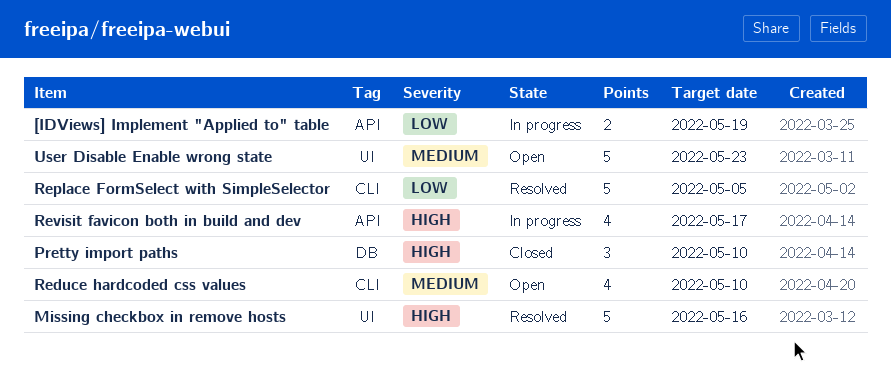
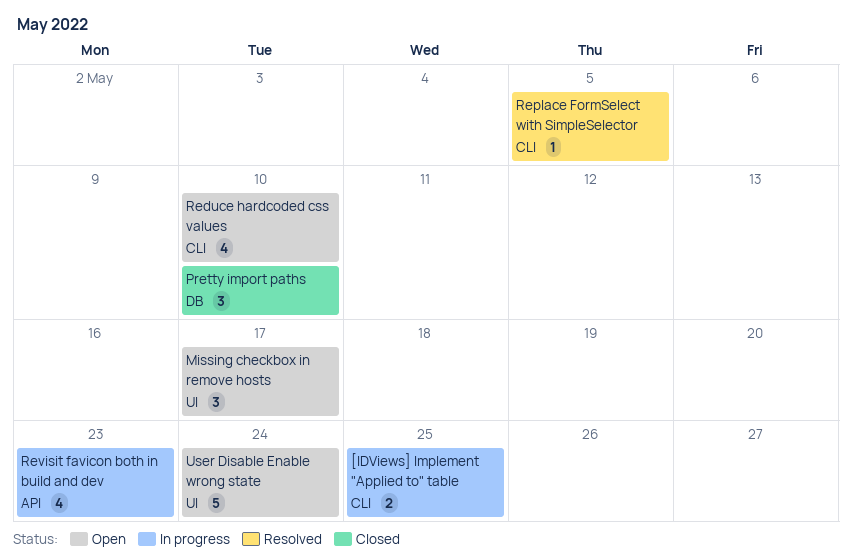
[IDViews] Implement "Applied to" table, label: API -> CLI
[IDViews] Implement "Applied to" table, due: May 19 -> May 25
Missing checkbox in remove hosts, status: Resolved -> Open
Missing checkbox in remove hosts, estimate: 5 -> 3
Missing checkbox in remove hosts, due: May 16 -> May 17
Replace FormSelect with SimpleSelector, estimate: 5 -> 1
Revisit favicon both in build and dev, due: May 17 -> May 23
User Disable Enable wrong state, due: May 23 -> May 24

